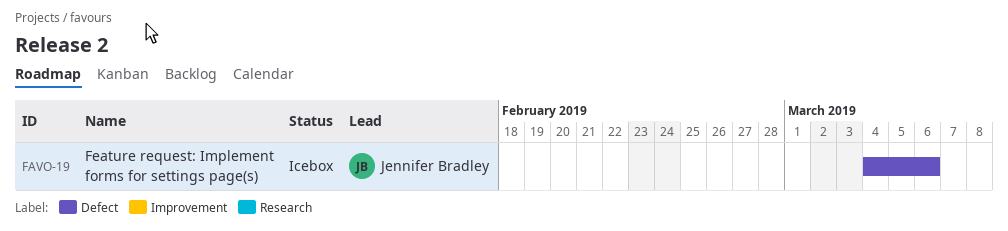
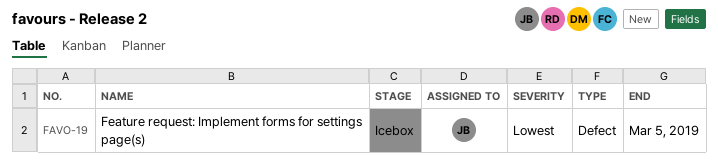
FAVO-19, due: Mar 6 -> Mar 5

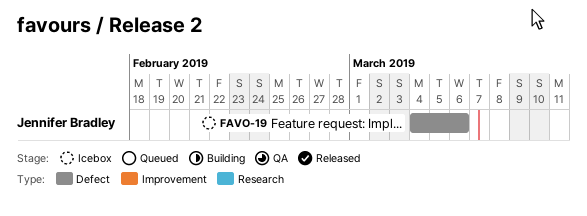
FAVO-19, due: Mar 5 -> Mar 6

